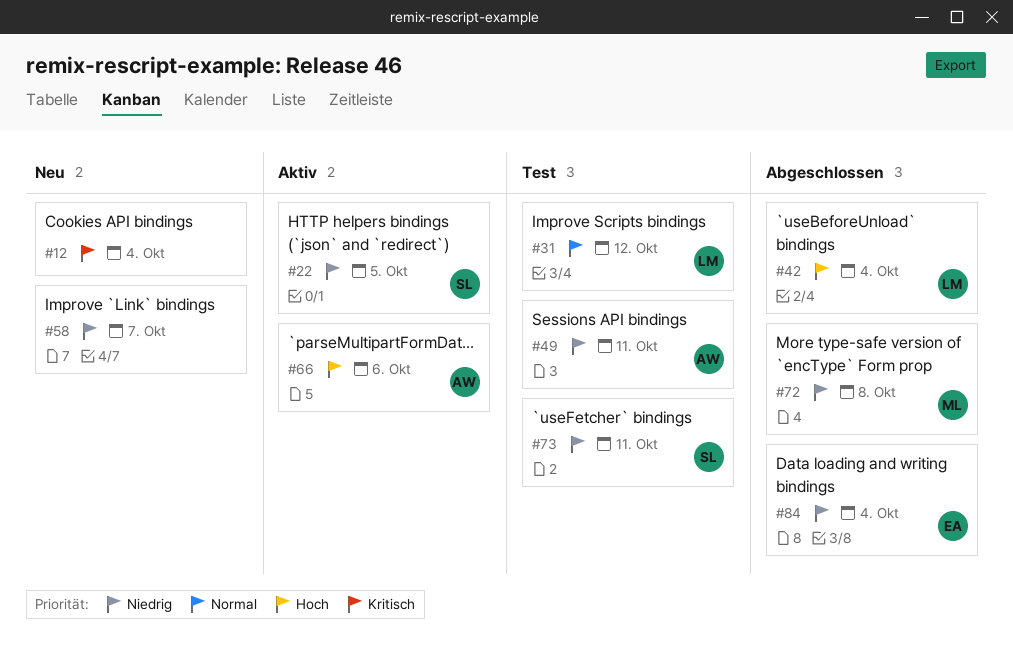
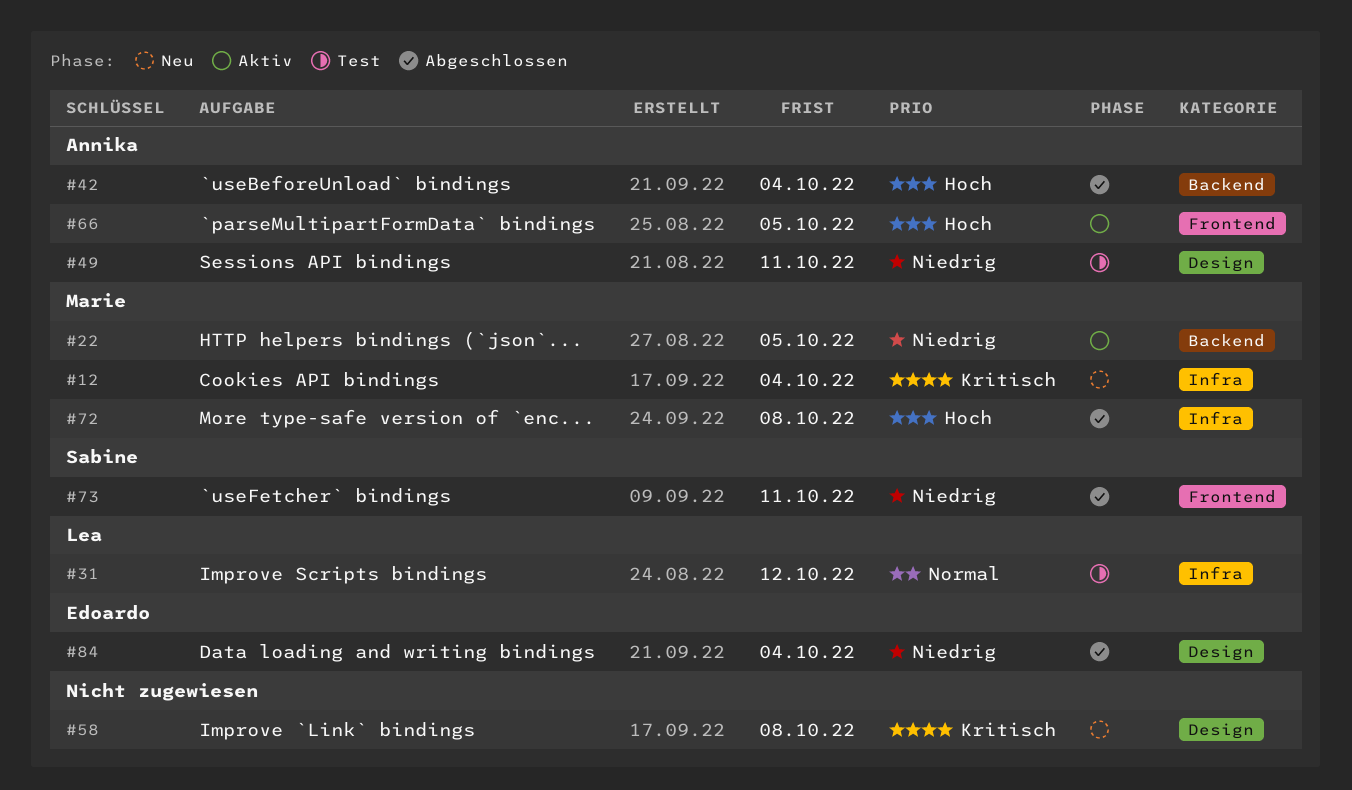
#12, owner: none -> Marie
#22, owner: Sabine -> Marie
#42, owner: Lea -> Annika
#58, priority: Niedrig -> Kritisch
#58, due: Oct 7 -> Oct 8
#66, due: Oct 6 -> Oct 5
#72, priority: Niedrig -> Hoch
#73, status: Test -> Abgeschlossen

